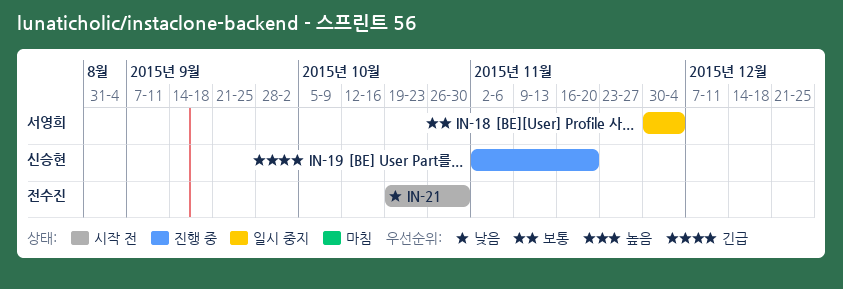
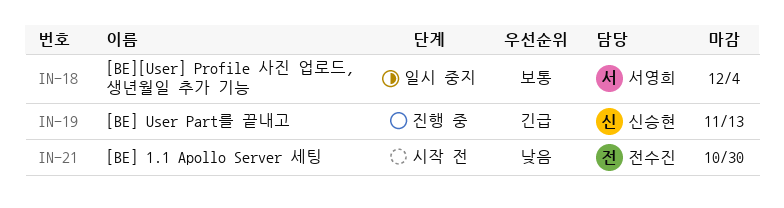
IN-19, due: Nov 20 -> Nov 13

